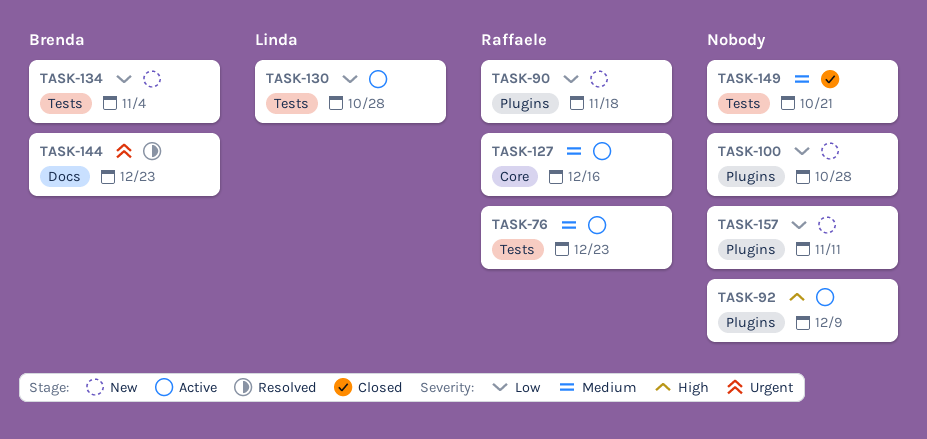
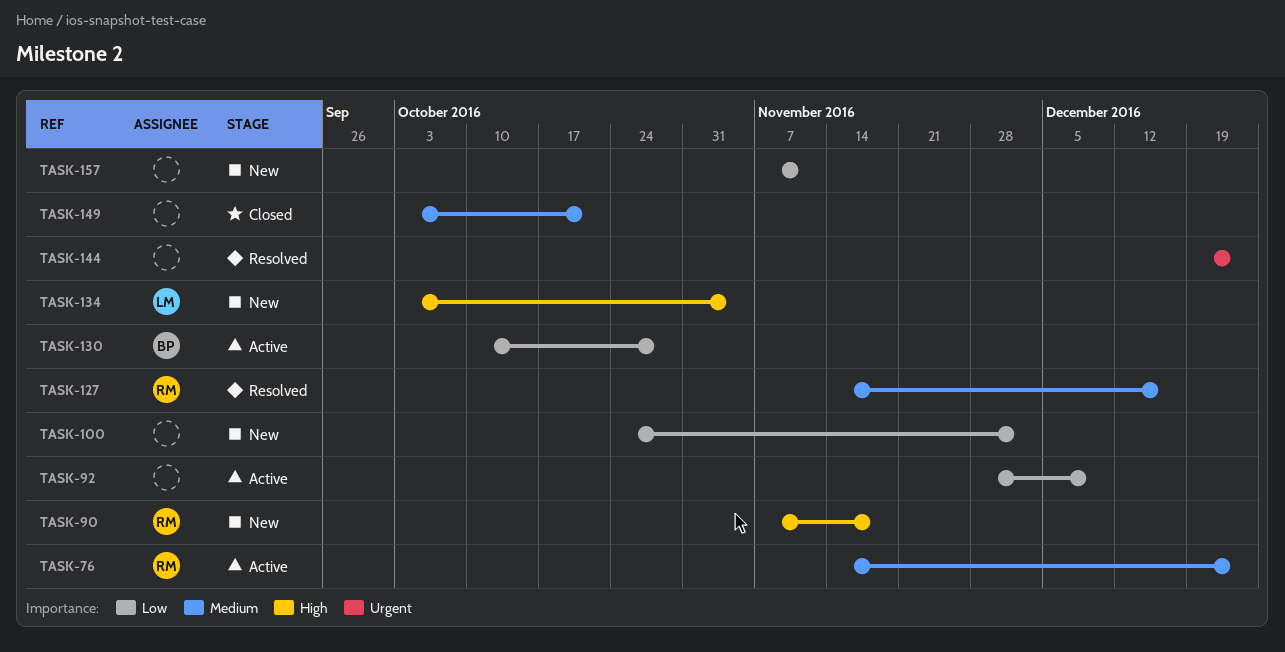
TASK-90, priority: Low -> High
TASK-92, priority: High -> Low
TASK-100, due: Oct 28 -> Dec 2
TASK-127, status: Active -> Resolved
TASK-130, owner: Linda -> Brenda
TASK-134, owner: Brenda -> Linda
TASK-134, priority: Low -> High
TASK-144, owner: Brenda -> none

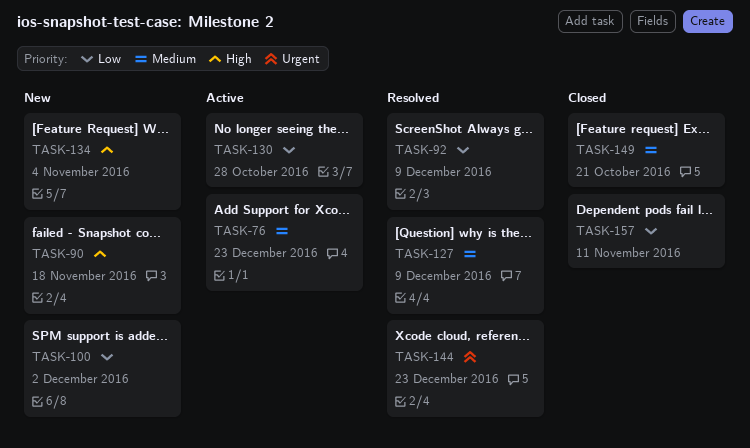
TASK-92, status: Active -> Resolved
TASK-127, due: Dec 16 -> Dec 9
TASK-157, status: New -> Closed

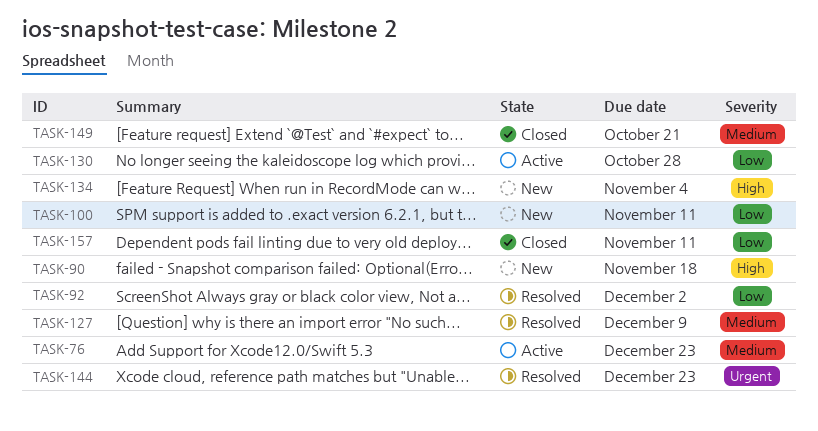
TASK-92, due: Dec 9 -> Dec 2
TASK-100, due: Dec 2 -> Nov 11

